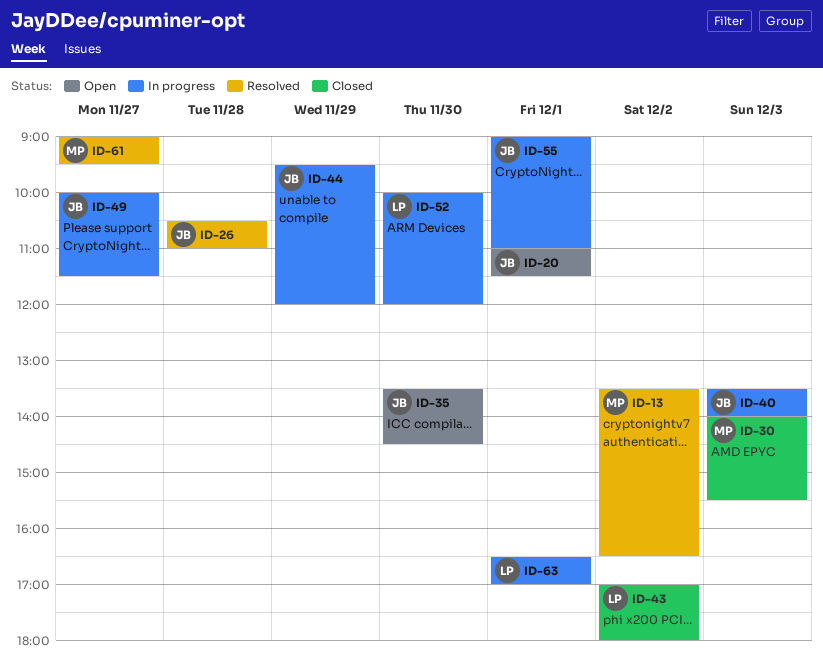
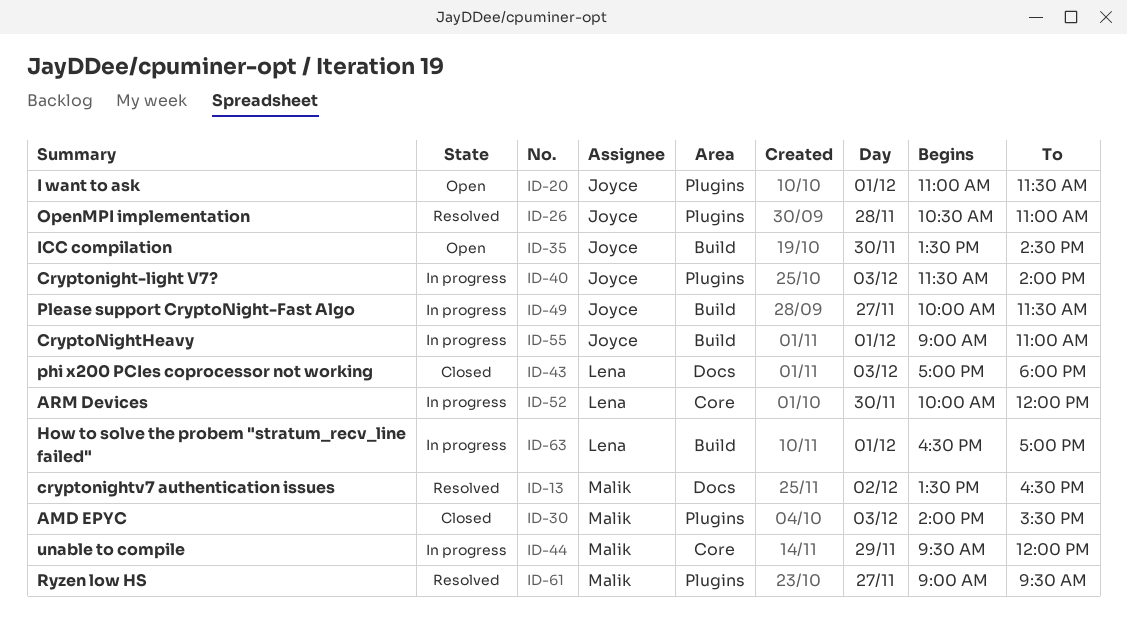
ID-40, begins: 13:30 -> 11:30
ID-43, day: Dec 2 -> Dec 3
ID-44, owner: Joyce -> Malik

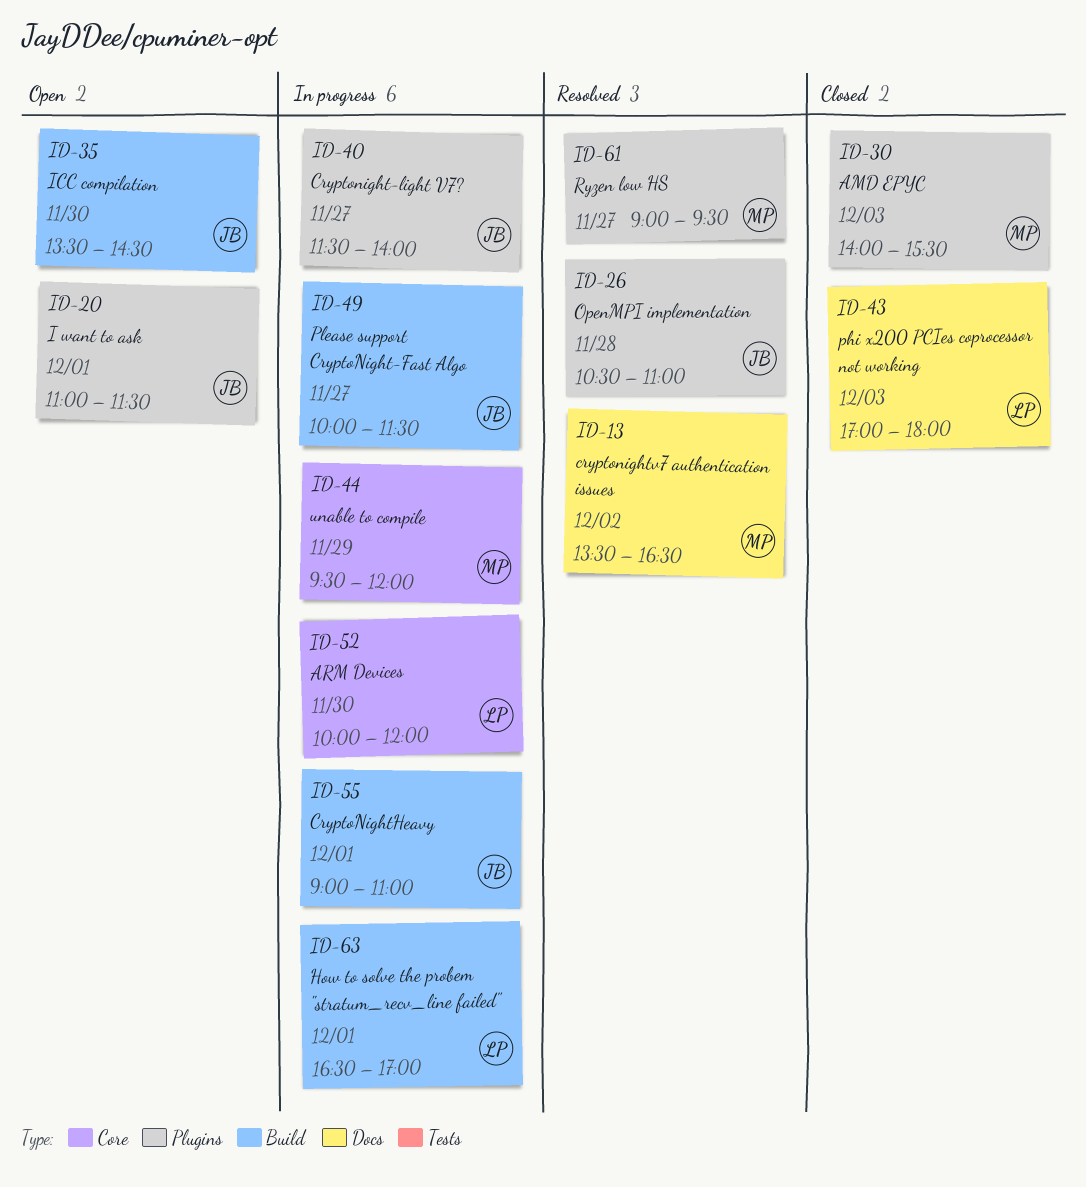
ID-40, day: Dec 3 -> Nov 27

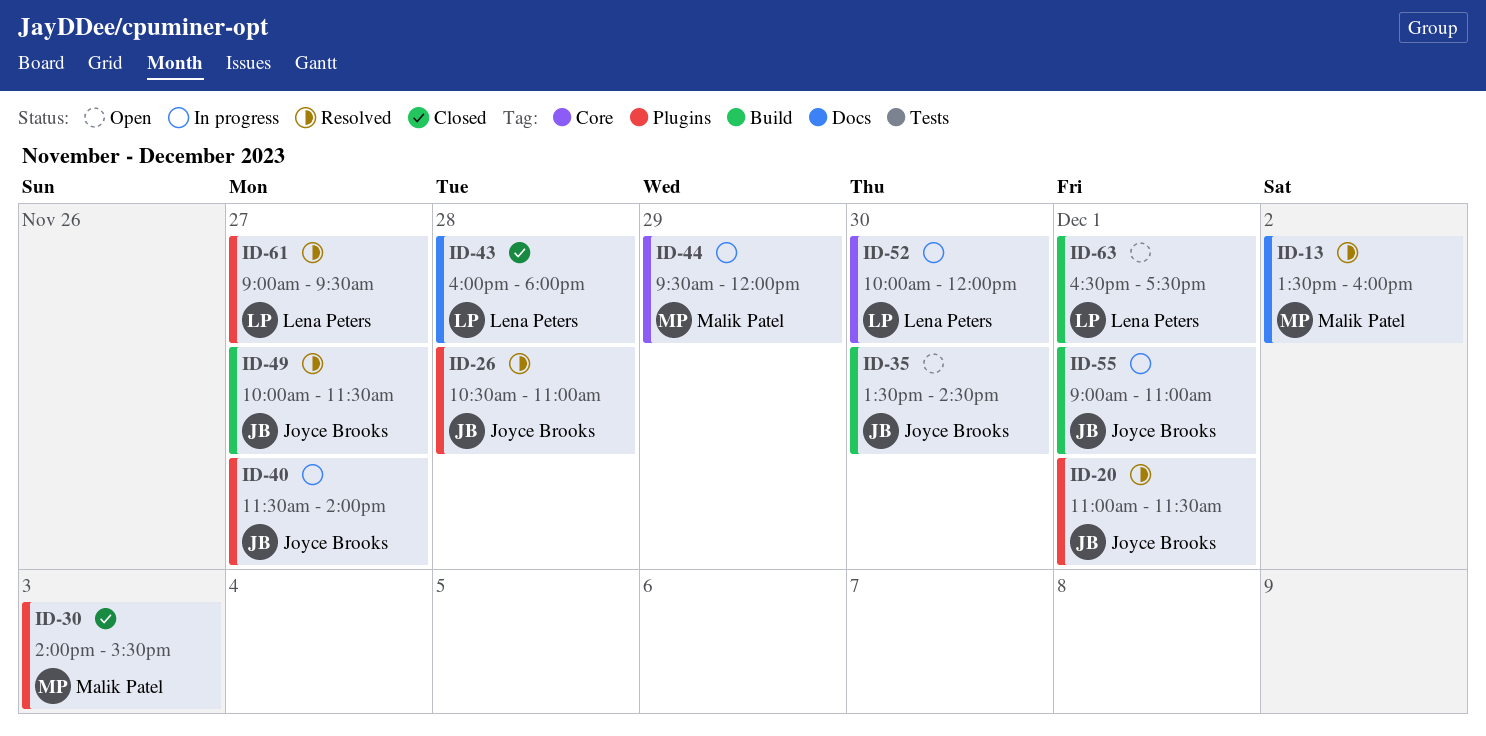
ID-13, ends: 16:30 -> 16:00
ID-20, status: Open -> Resolved
ID-43, day: Dec 3 -> Nov 28
ID-43, begins: 17:00 -> 16:00
ID-49, status: In progress -> Resolved
ID-61, owner: Malik Patel -> Lena Peters
ID-63, status: In progress -> Open
ID-63, ends: 17:00 -> 17:30

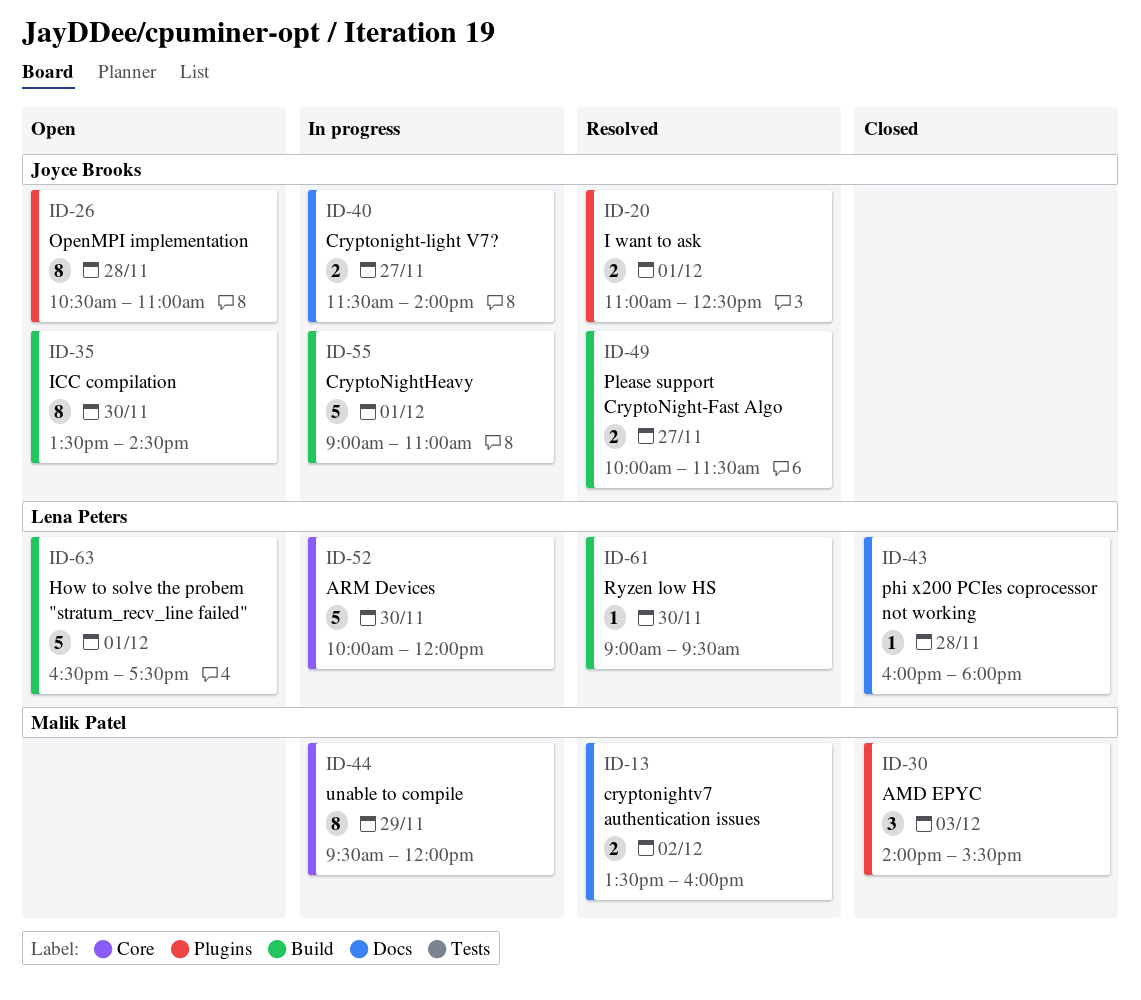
ID-20, ends: 11:30 -> 12:30
ID-26, status: Resolved -> Open
ID-40, label: Plugins -> Docs
ID-61, label: Plugins -> Build
ID-61, day: Nov 27 -> Nov 30

